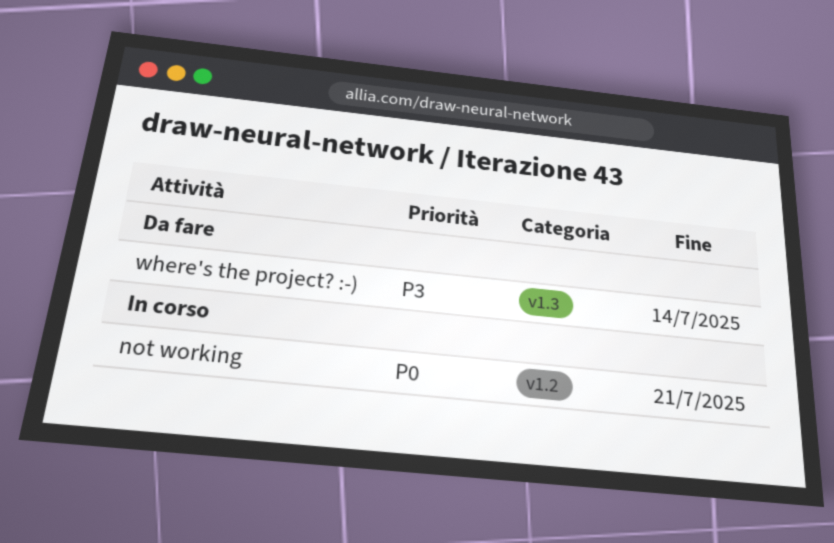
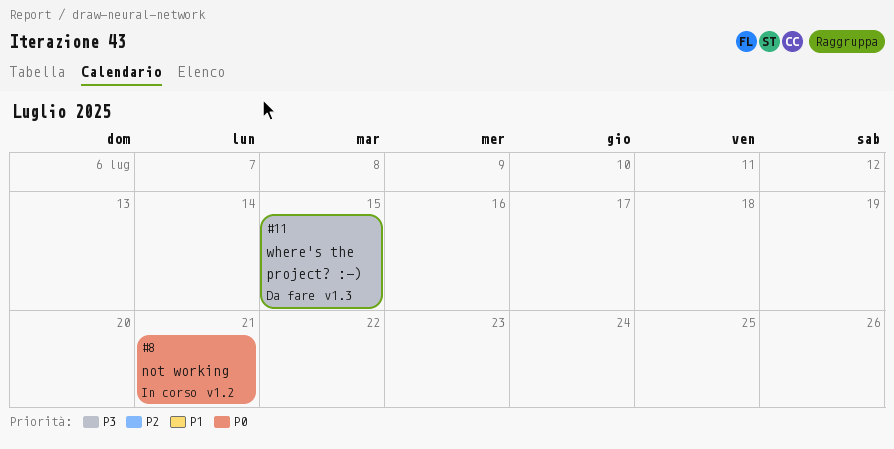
where's the project? :-), due: Jul 14 -> Jul 15

